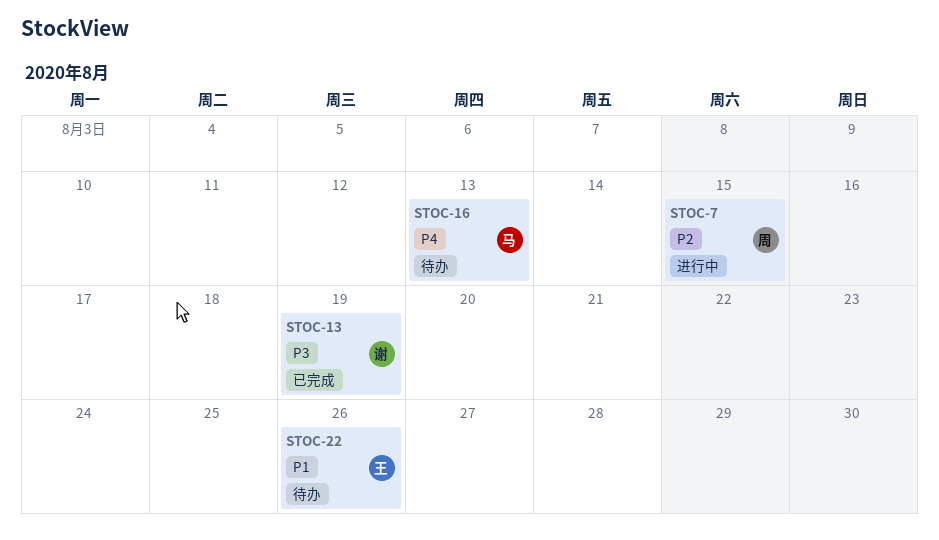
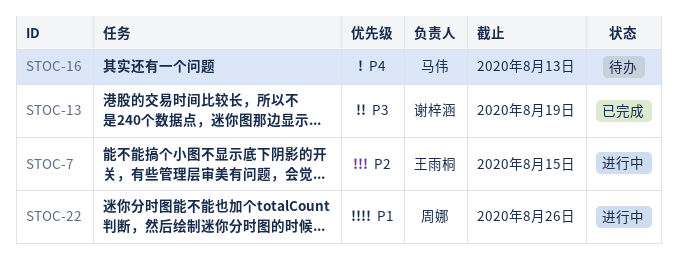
STOC-7, owner: 周娜 -> 王雨桐
STOC-22, status: 待办 -> 进行中
STOC-22, owner: 王雨桐 -> 周娜

